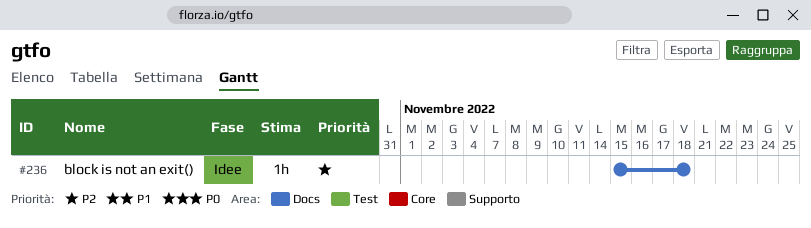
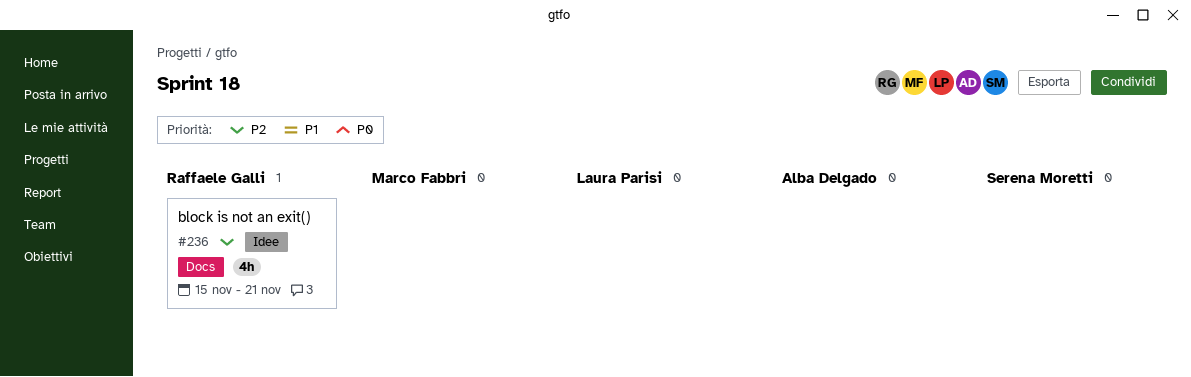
#236, estimate: 1h -> 4h
#236, due: Nov 18 -> Nov 21

